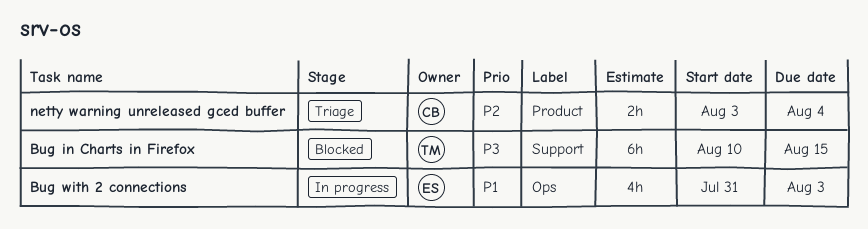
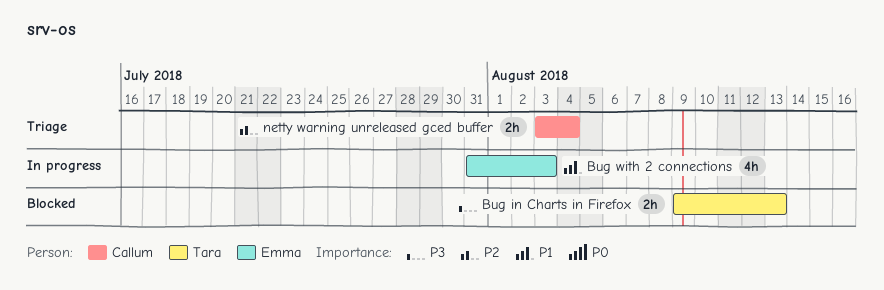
Bug in Charts in Firefox, estimate: 6h -> 2h
Bug in Charts in Firefox, start: Aug 10 -> Aug 9
Bug in Charts in Firefox, due: Aug 15 -> Aug 13

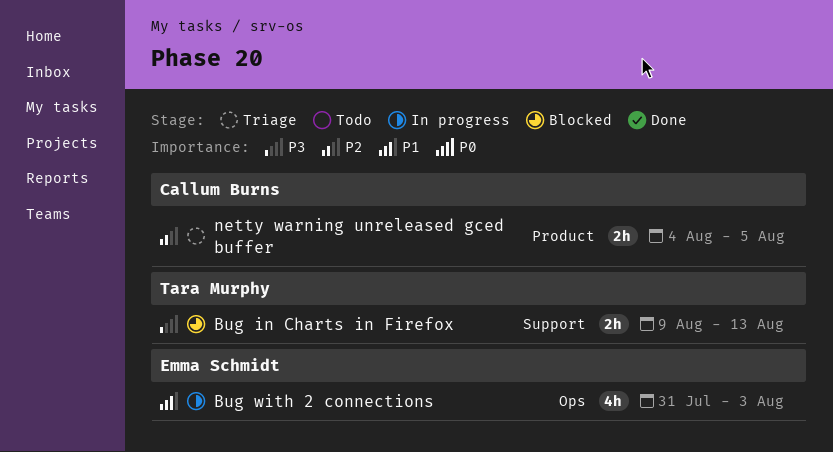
netty warning unreleased gced buffer, start: Aug 3 -> Aug 4
netty warning unreleased gced buffer, due: Aug 4 -> Aug 5

